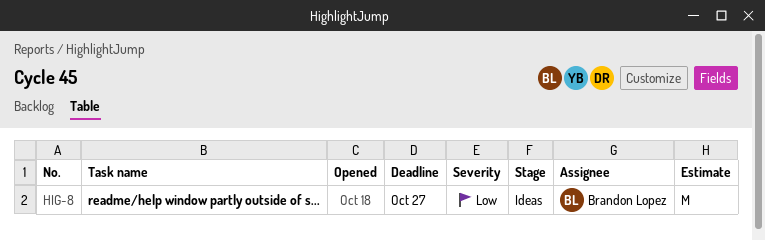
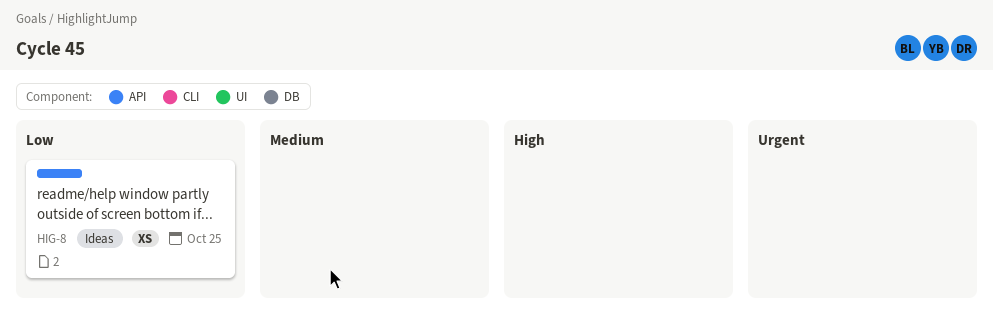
HIG-8, estimate: M -> XS
HIG-8, due: Oct 27 -> Oct 25

